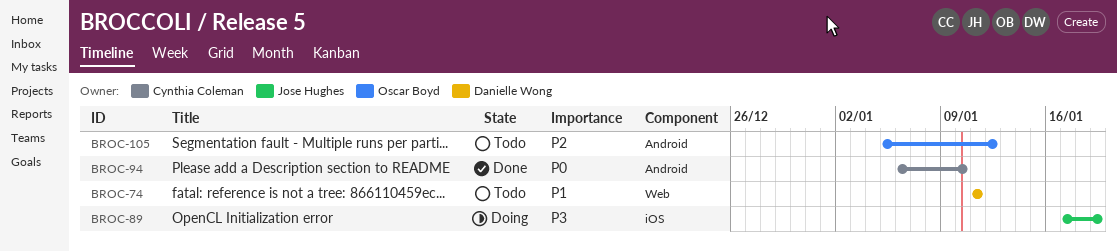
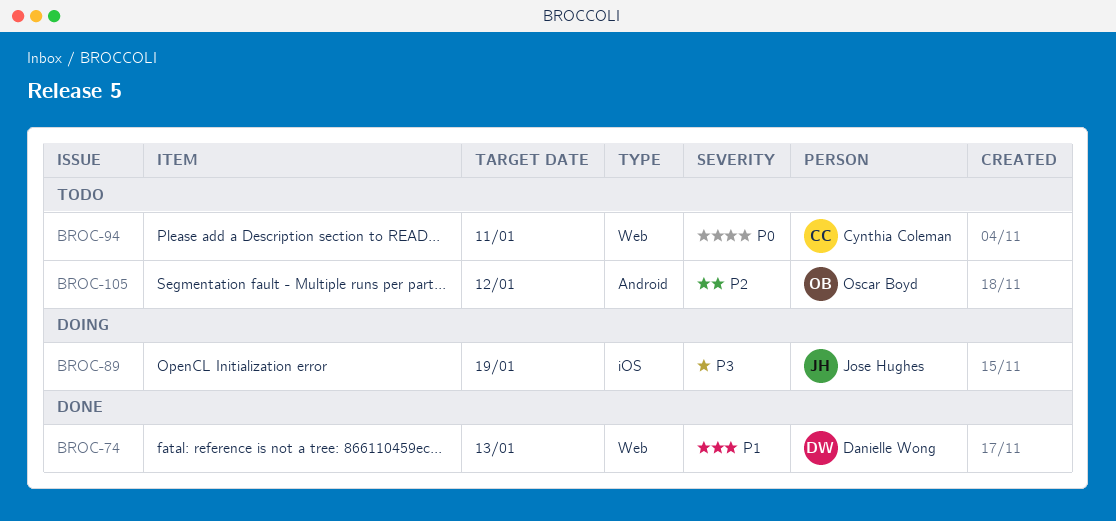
BROC-74, status: Todo -> Done
BROC-74, due: Jan 11 -> Jan 13
BROC-94, status: Done -> Todo
BROC-94, label: Android -> Web
BROC-94, due: Jan 10 -> Jan 11

